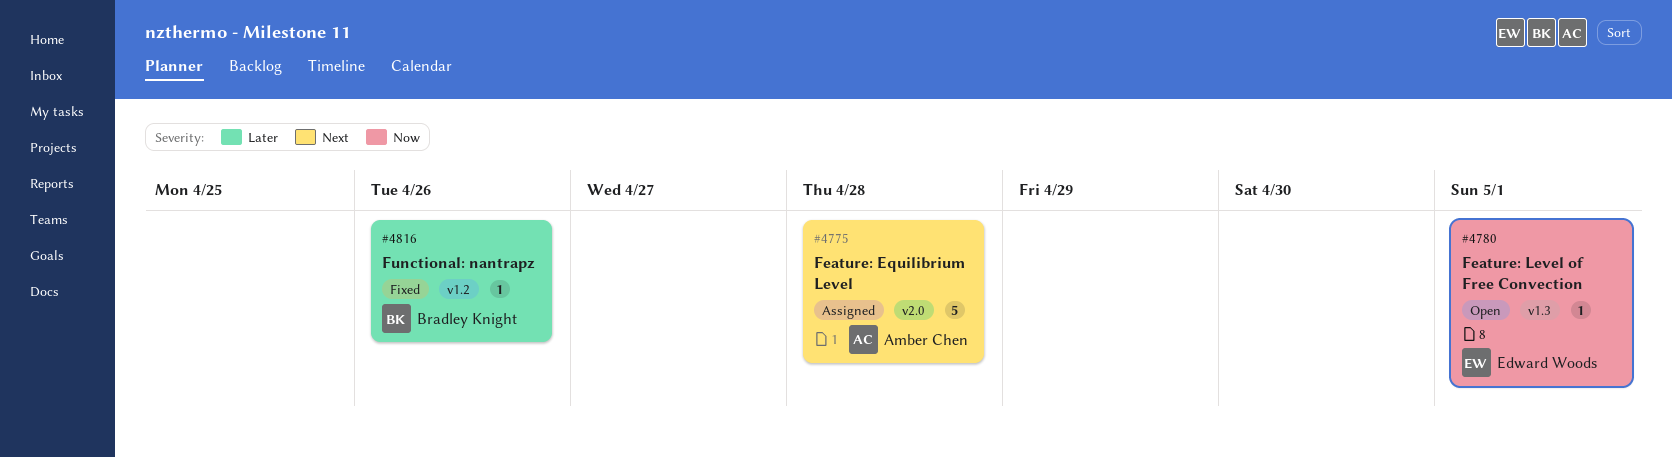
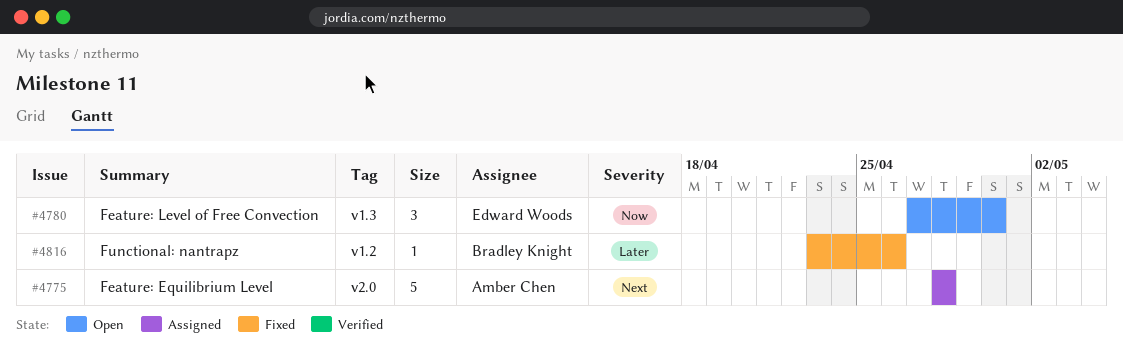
#4780, estimate: 1 -> 3
#4780, due: May 1 -> Apr 30

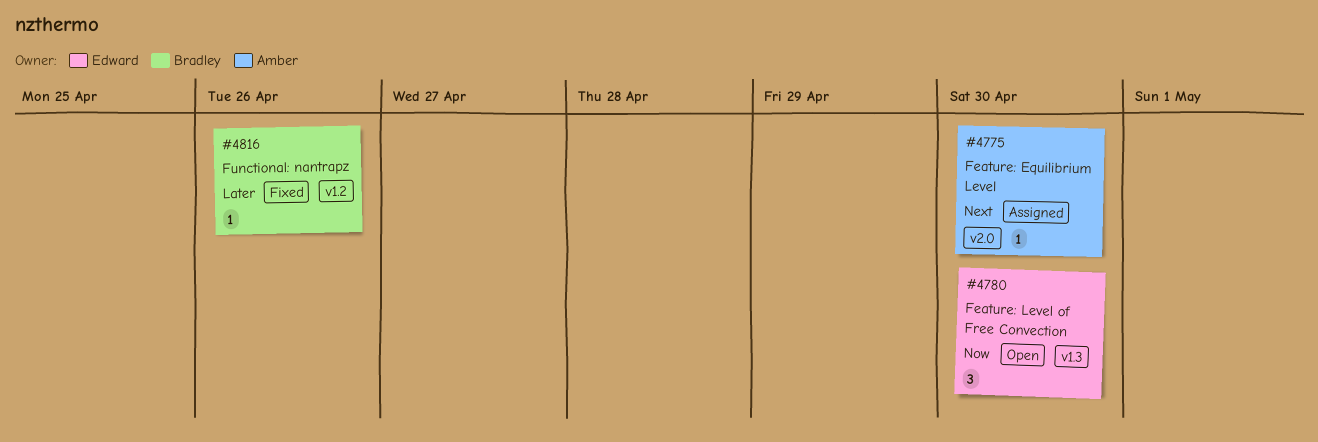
#4775, estimate: 5 -> 1
#4775, due: Apr 28 -> Apr 30

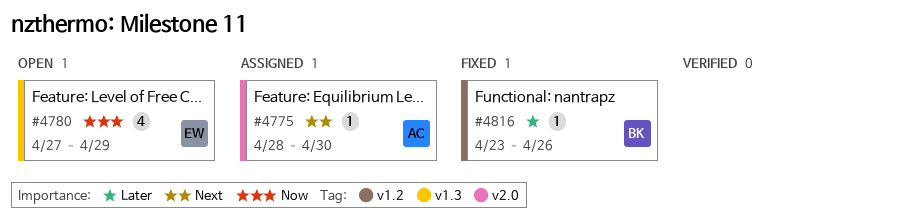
#4780, estimate: 3 -> 4
#4780, due: Apr 30 -> Apr 29

